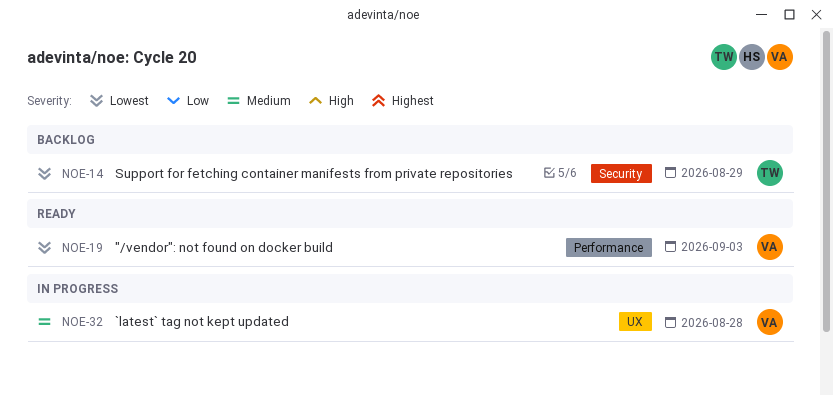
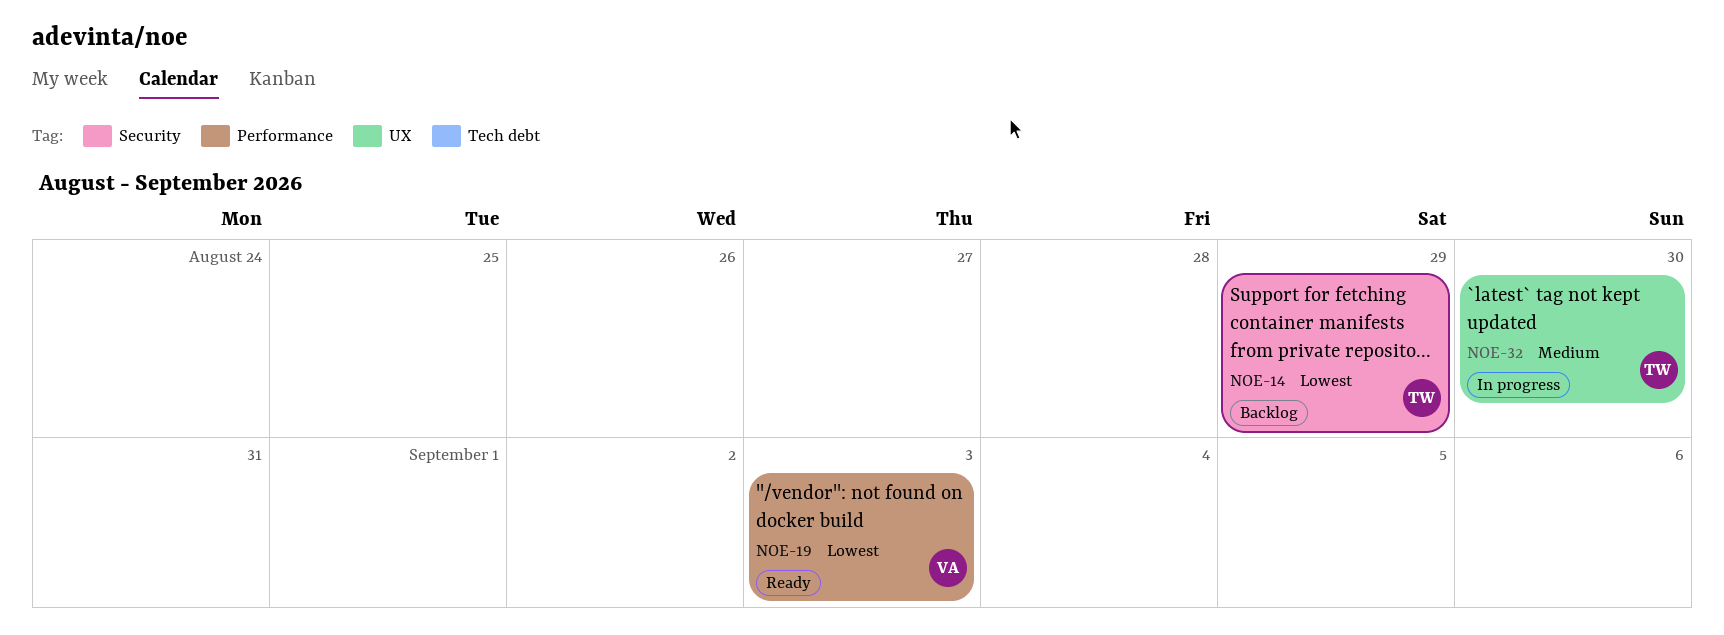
NOE-32, owner: VA -> TW
NOE-32, due: Aug 28 -> Aug 30

